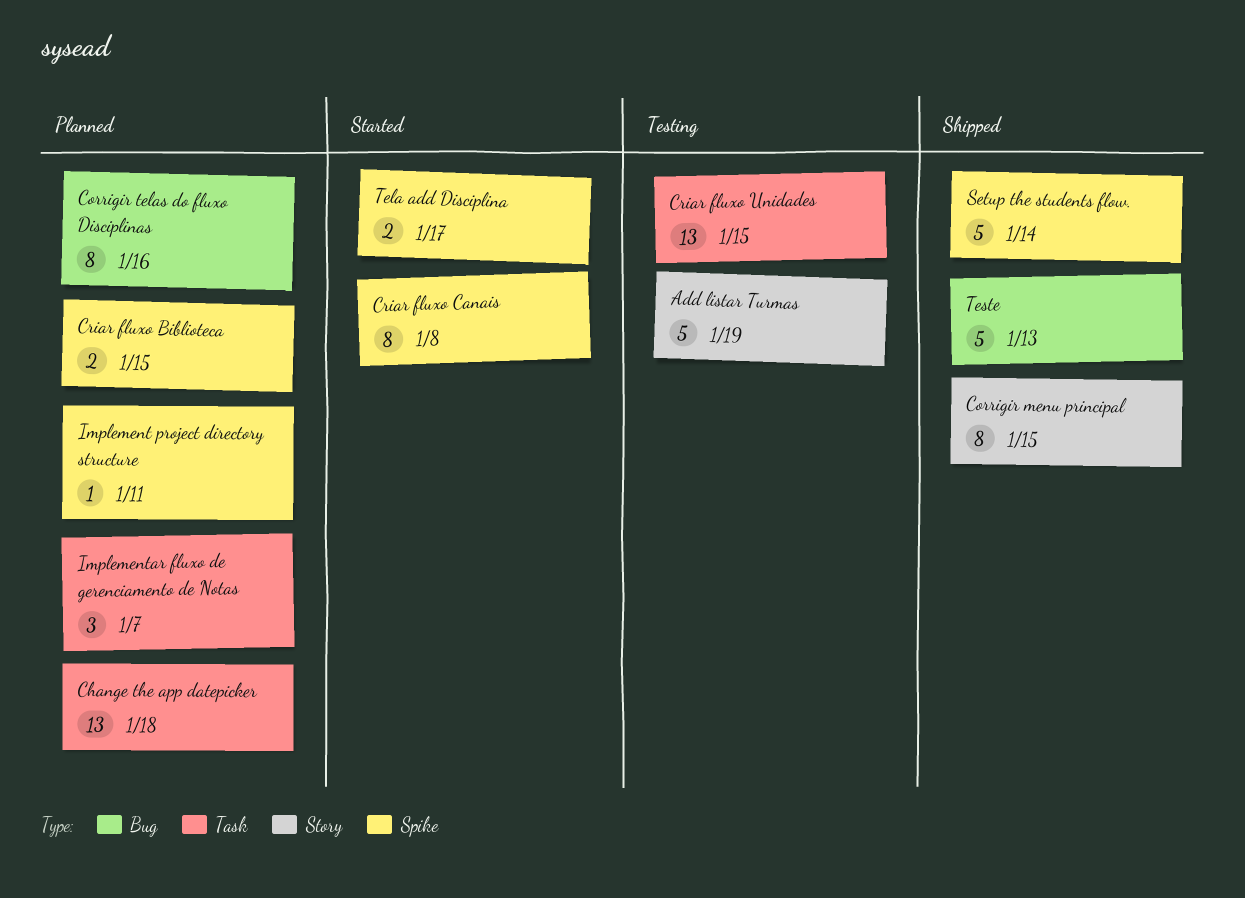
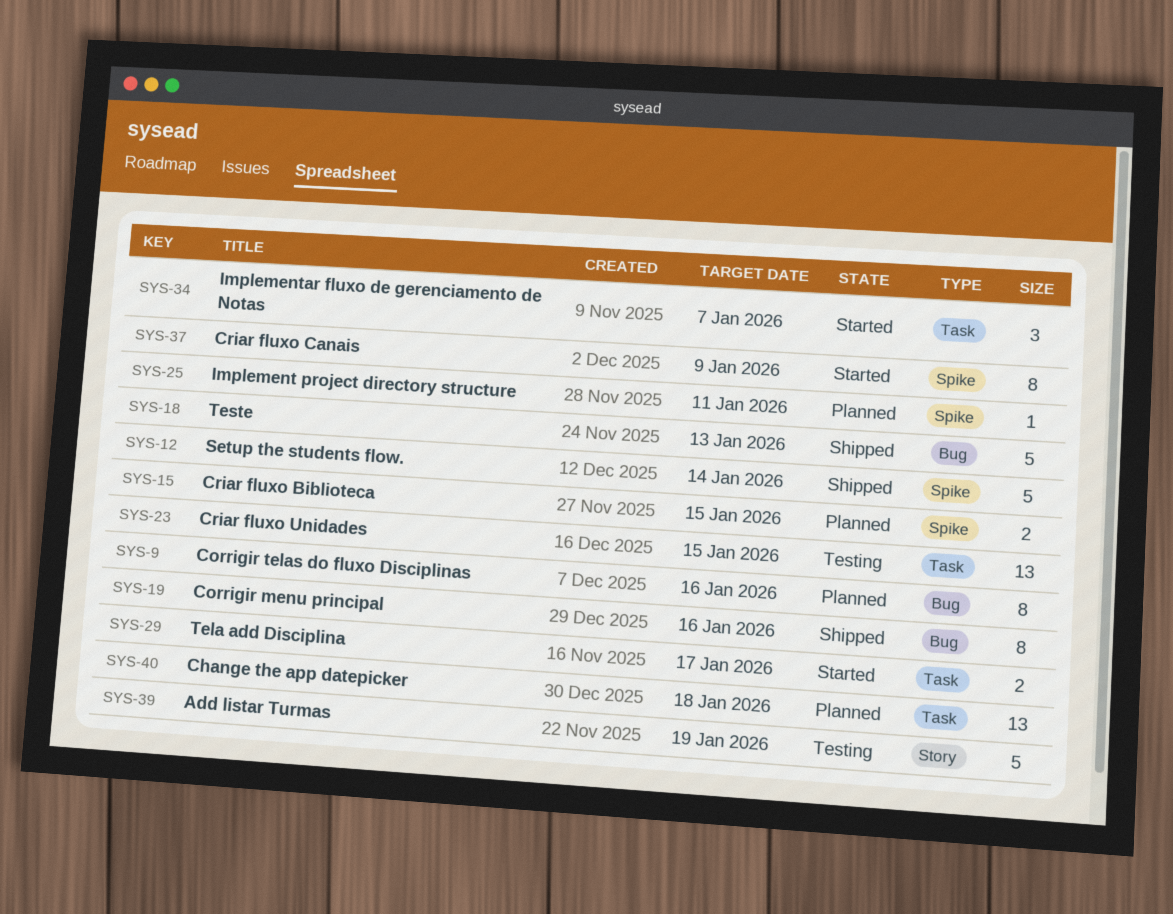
Corrigir menu principal, label: Story -> Bug
Corrigir menu principal, due: Jan 15 -> Jan 16
Criar fluxo Canais, due: Jan 8 -> Jan 9
Implementar fluxo de gerenciamento de Notas, status: Planned -> Started
Tela add Disciplina, label: Spike -> Task

